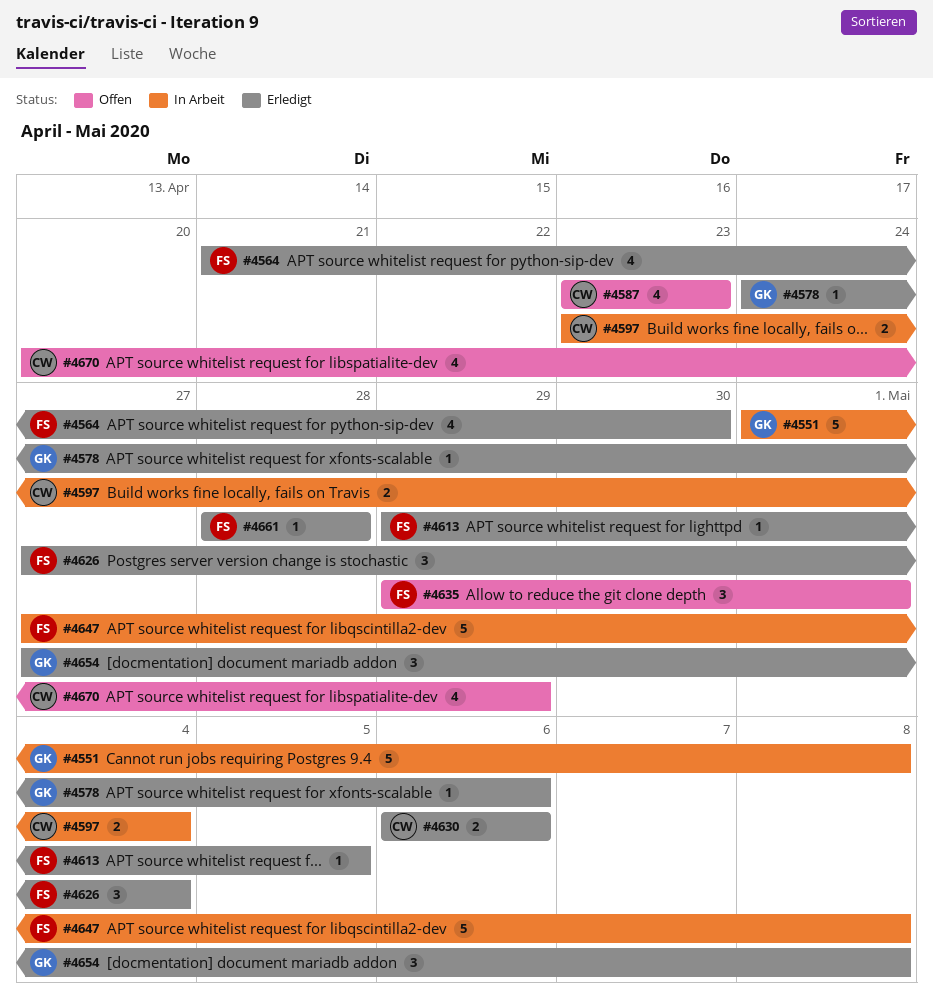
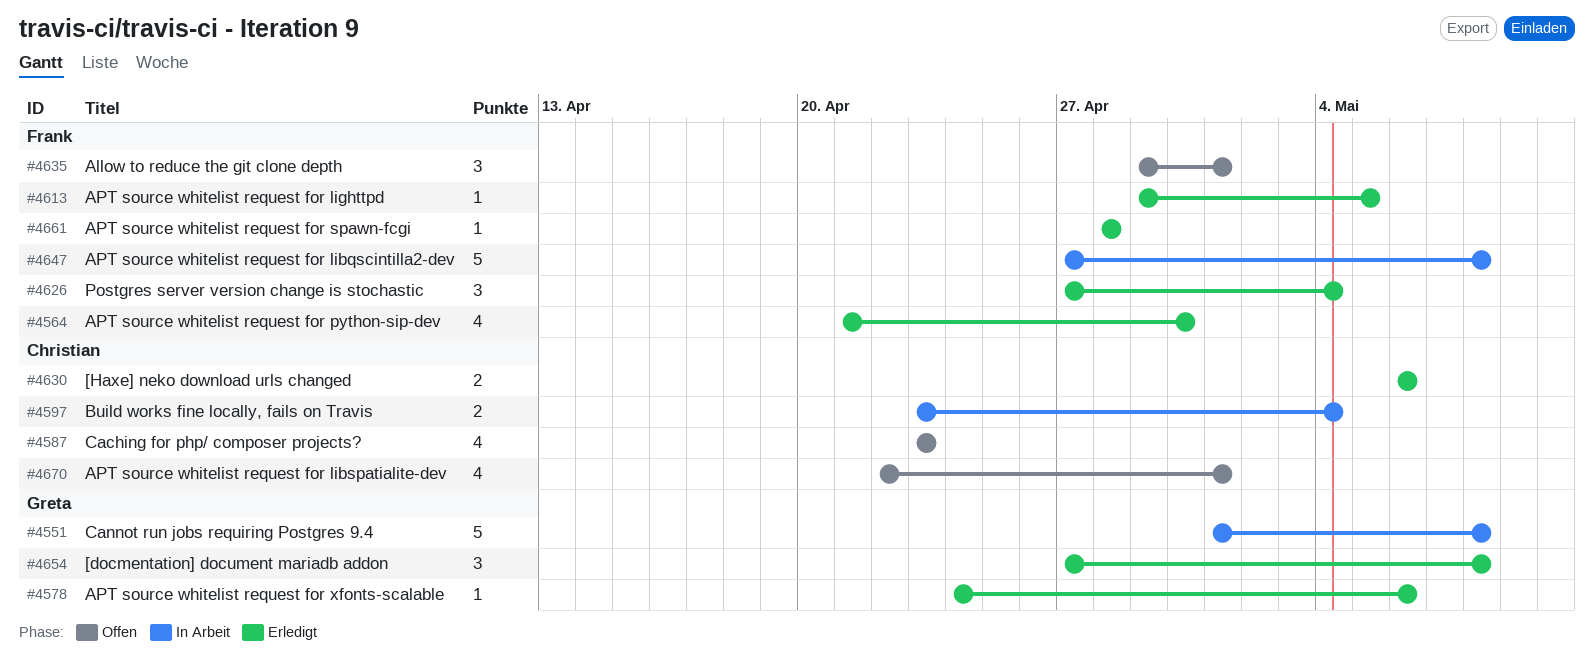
#4670, start: Apr 20 -> Apr 22
#4670, due: Apr 29 -> May 1

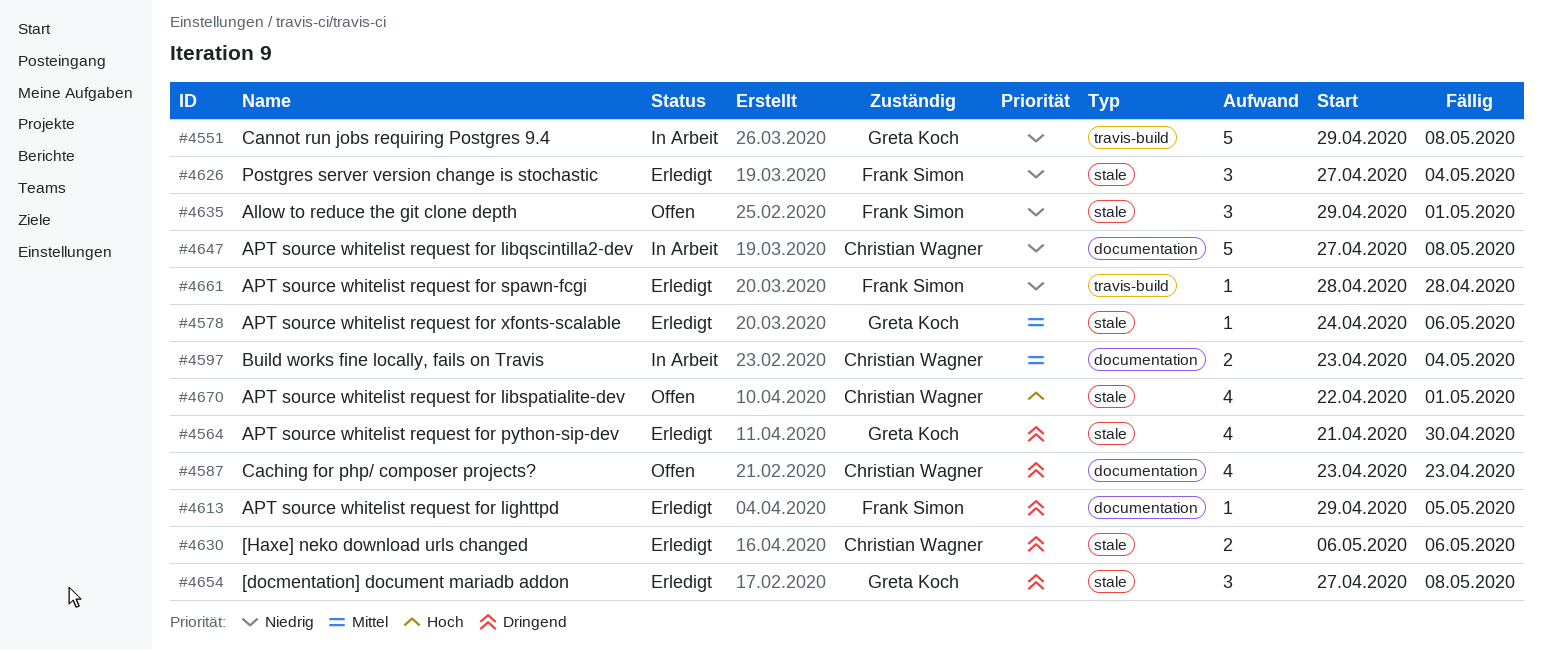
#4551, start: May 1 -> Apr 29
#4564, owner: Frank Simon -> Greta Koch
#4647, owner: Frank Simon -> Christian Wagner

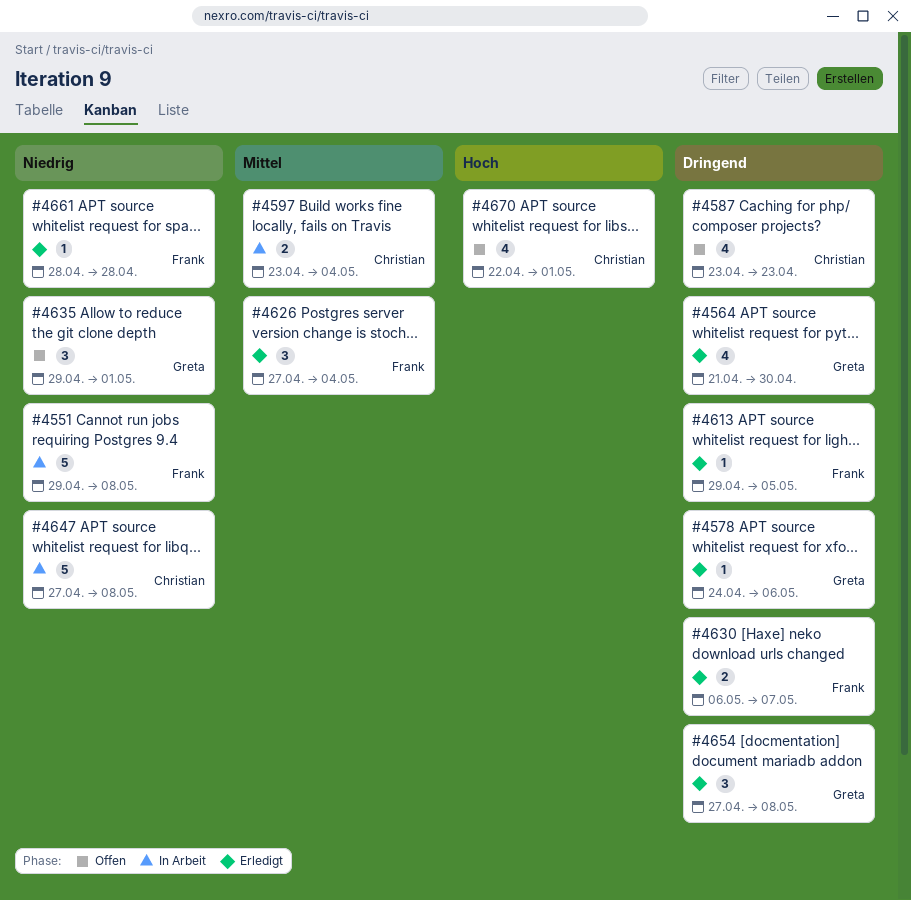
#4551, owner: Greta Koch -> Frank Simon
#4578, priority: Mittel -> Dringend
#4626, priority: Niedrig -> Mittel
#4630, owner: Christian Wagner -> Frank Simon
#4630, due: May 6 -> May 7
#4635, owner: Frank Simon -> Greta Koch

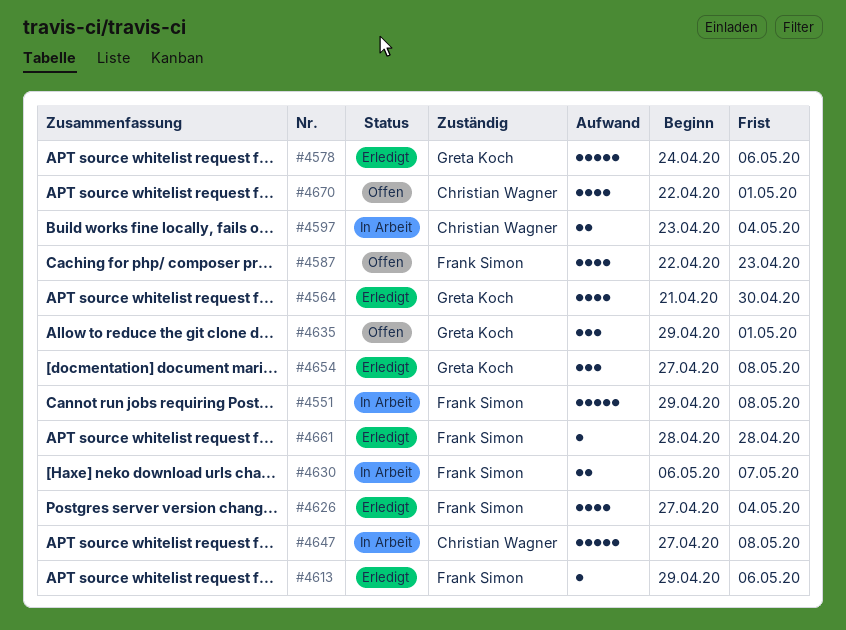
#4578, estimate: 1 -> 5
#4587, owner: Christian Wagner -> Frank Simon
#4587, start: Apr 23 -> Apr 22
#4613, due: May 5 -> May 6
#4626, estimate: 3 -> 4
#4630, status: Erledigt -> In Arbeit

